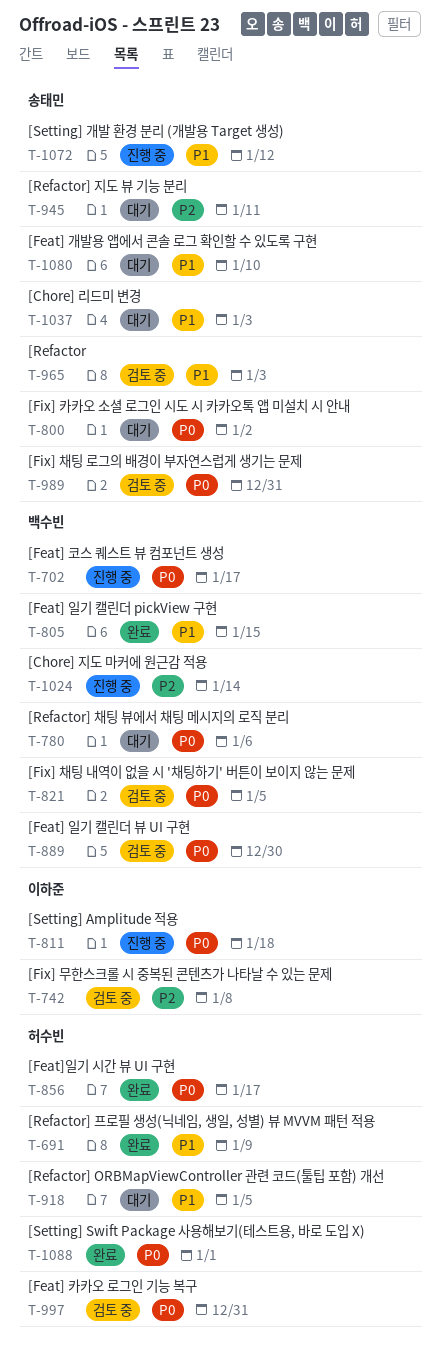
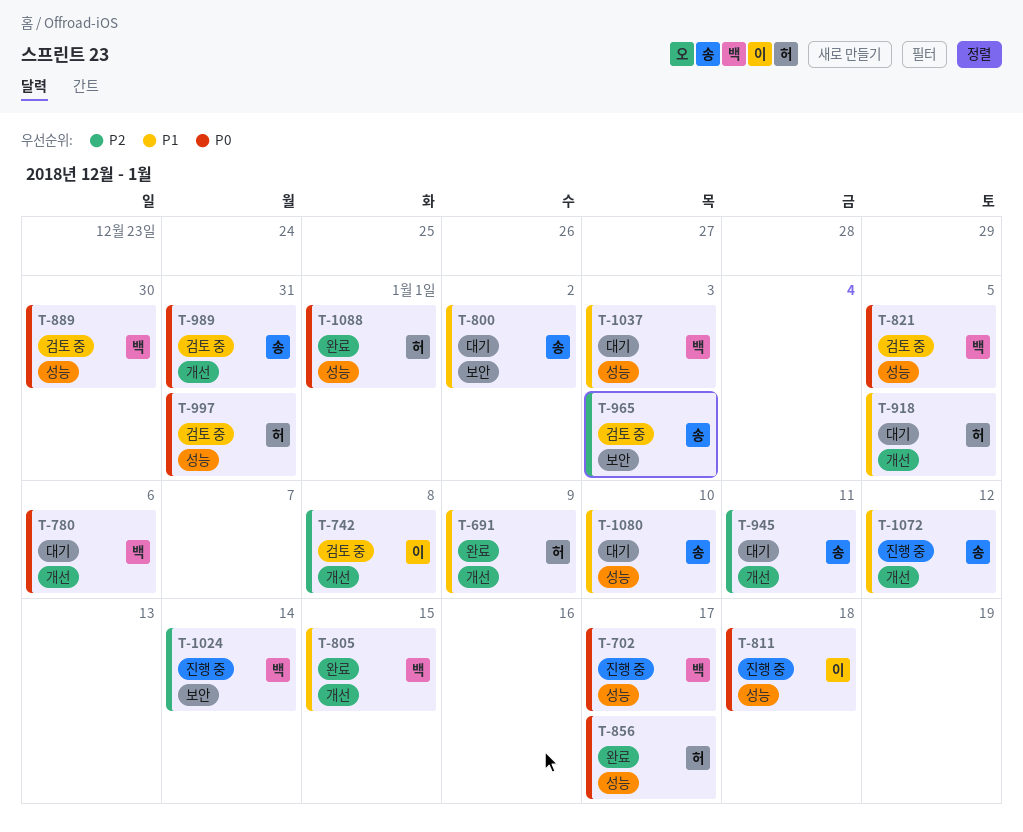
T-800, priority: P0 -> P1
T-965, priority: P1 -> P2
T-1037, owner: 송태민 -> 백수빈

